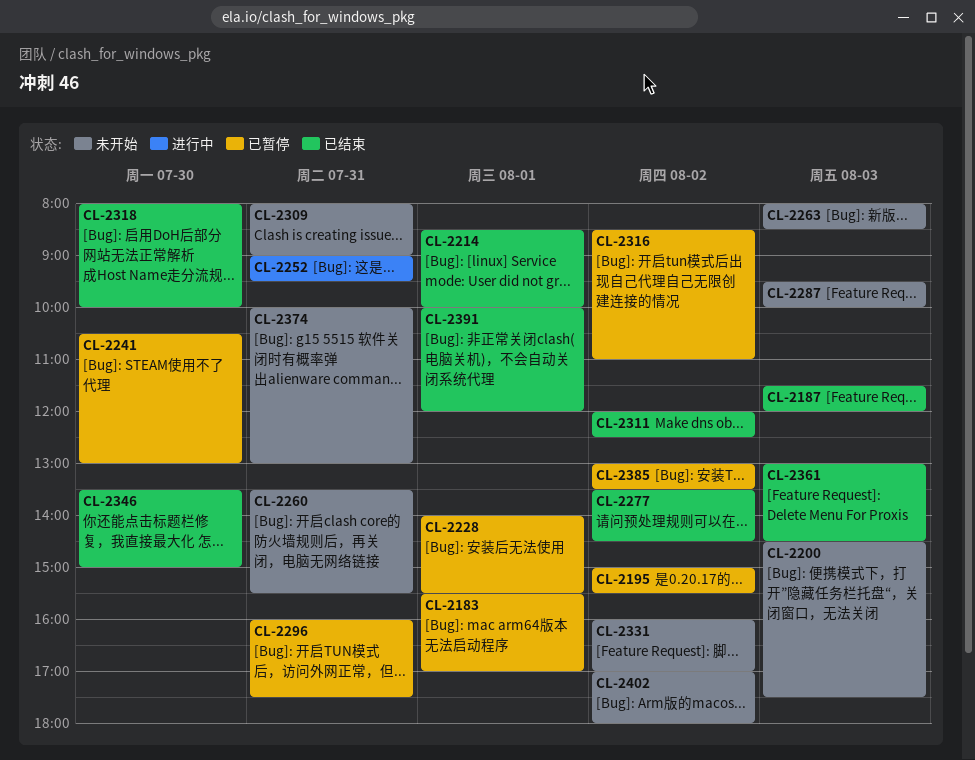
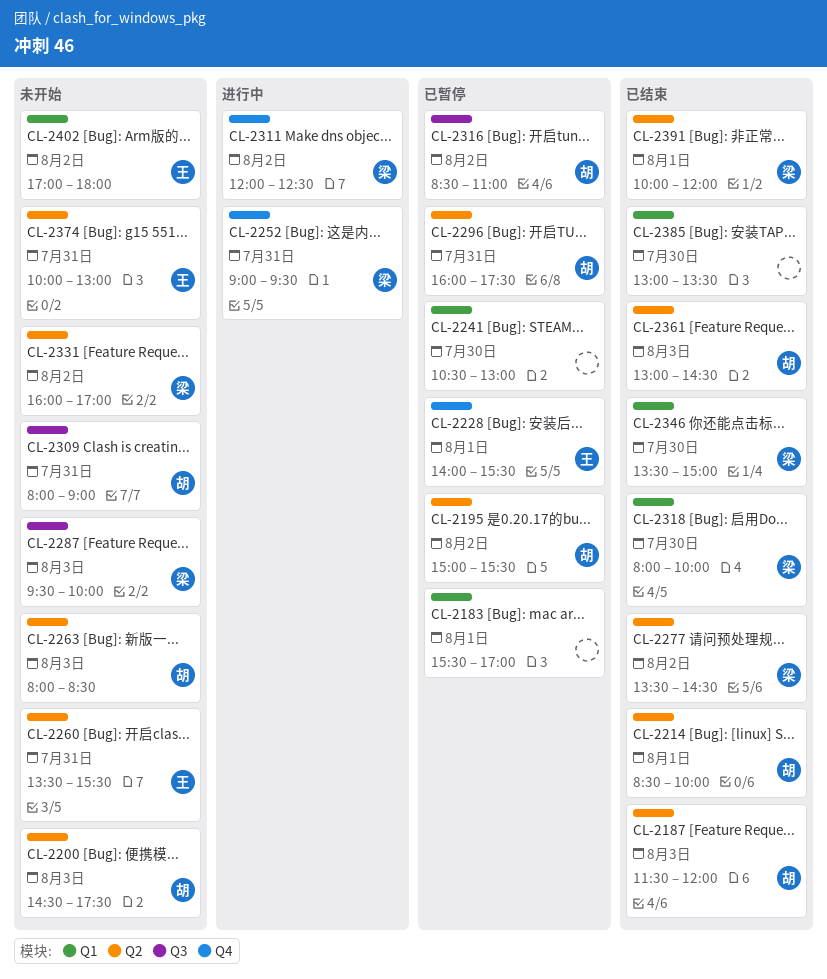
CL-2311, status: 已结束 -> 进行中
CL-2385, status: 已暂停 -> 已结束
CL-2385, day: Aug 2 -> Jul 30

